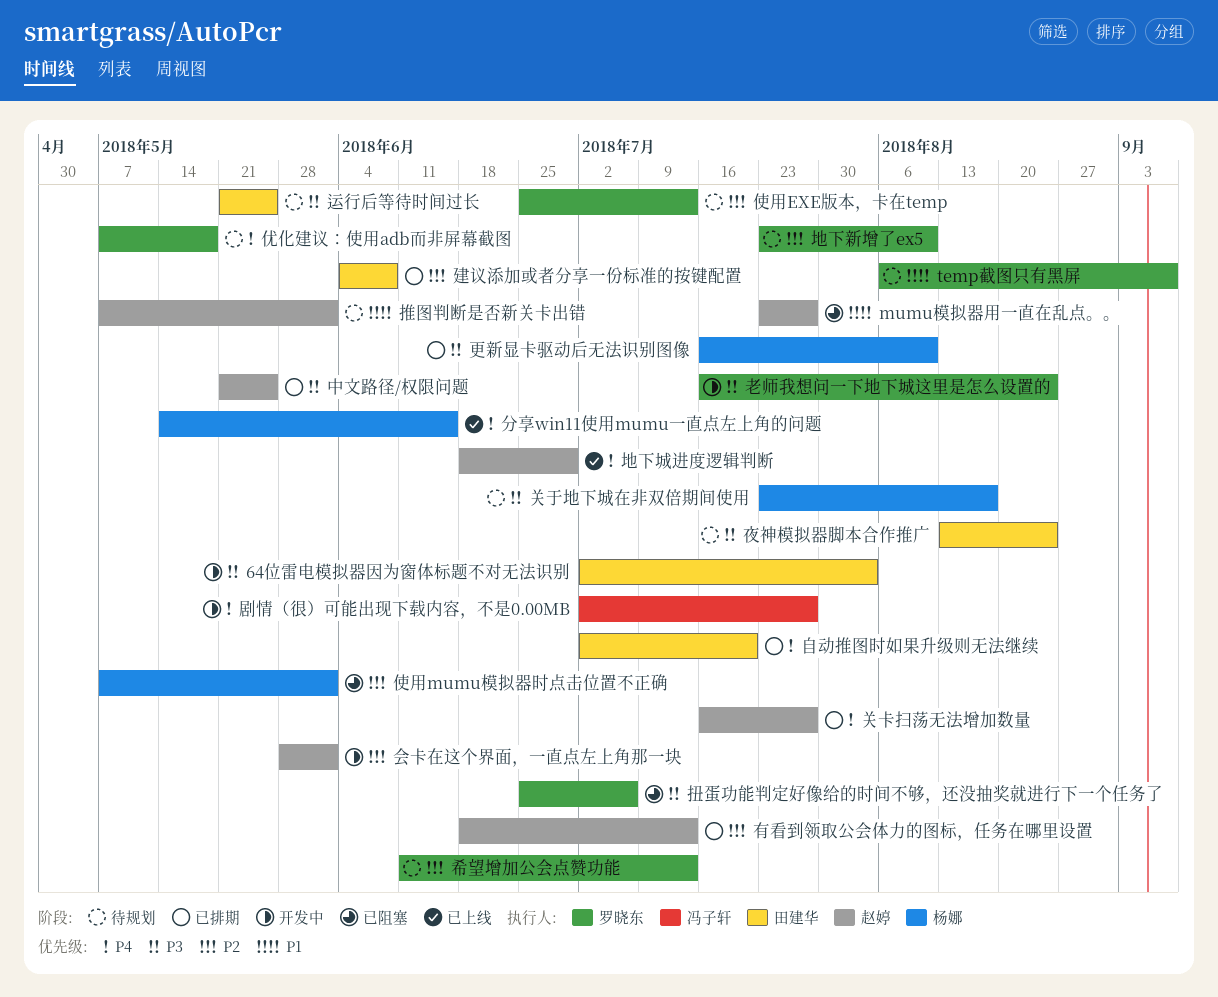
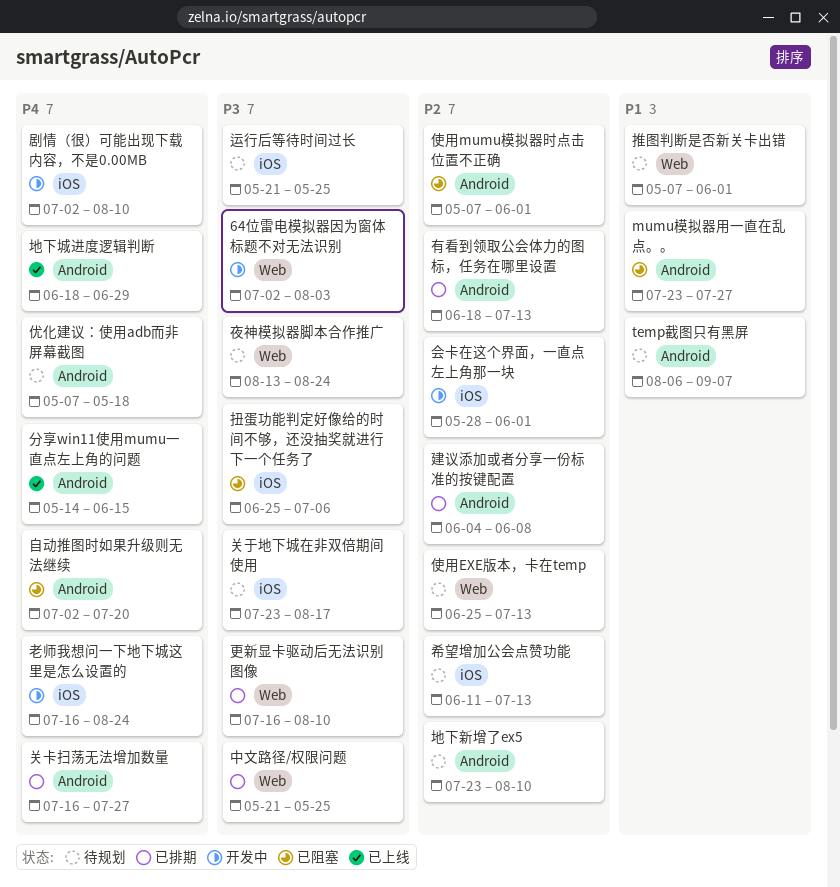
剧情（很）可能出现下载内容，不是0.00MB, due: Jul 27 -> Aug 10
老师我想问一下地下城这里是怎么设置的, priority: P3 -> P4
自动推图时如果升级则无法继续, status: 已排期 -> 已阻塞

